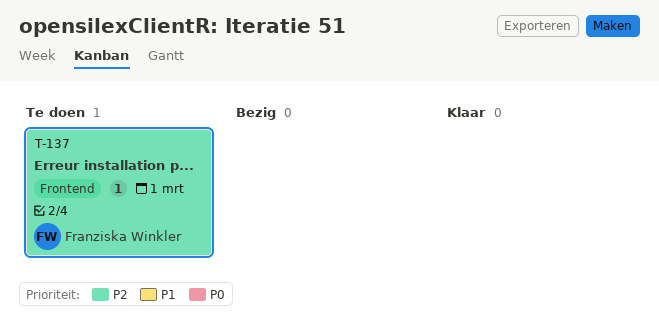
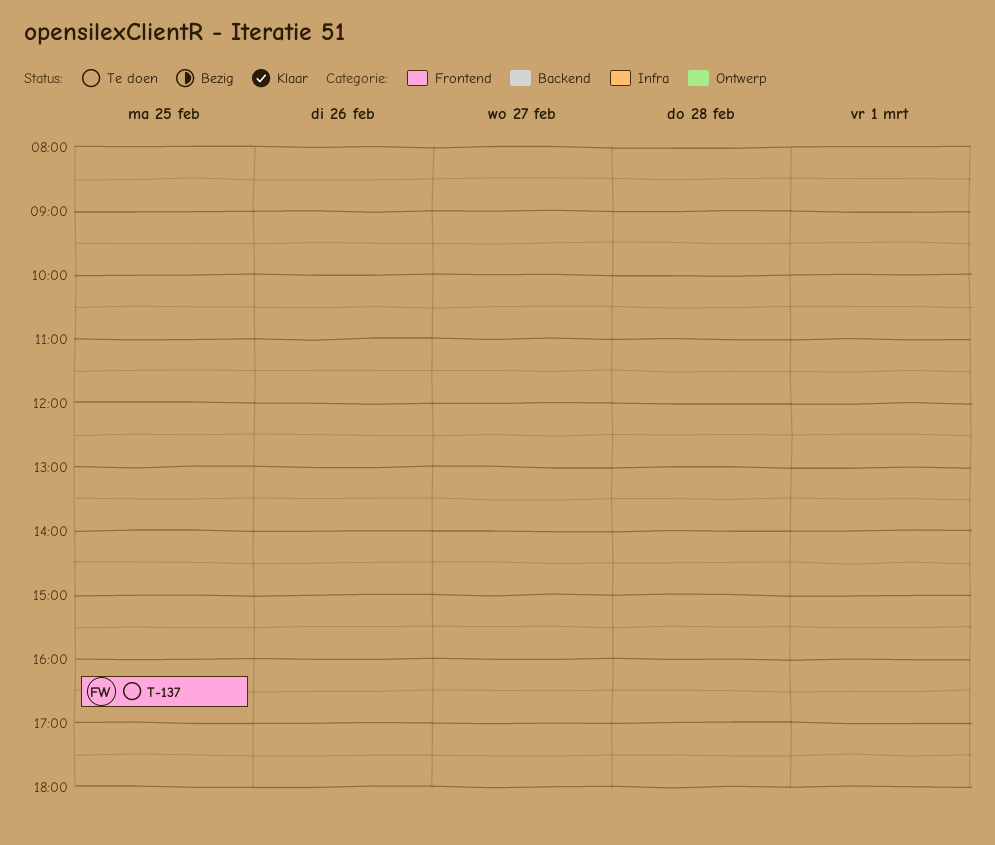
T-137, day: Mar 1 -> Feb 25

